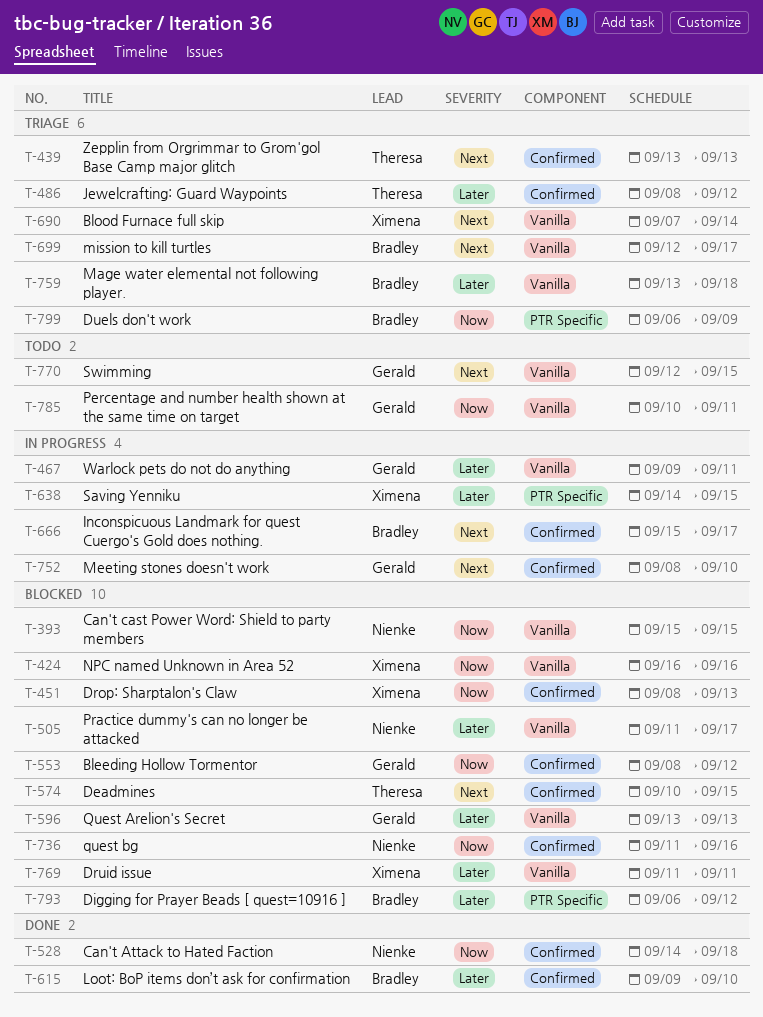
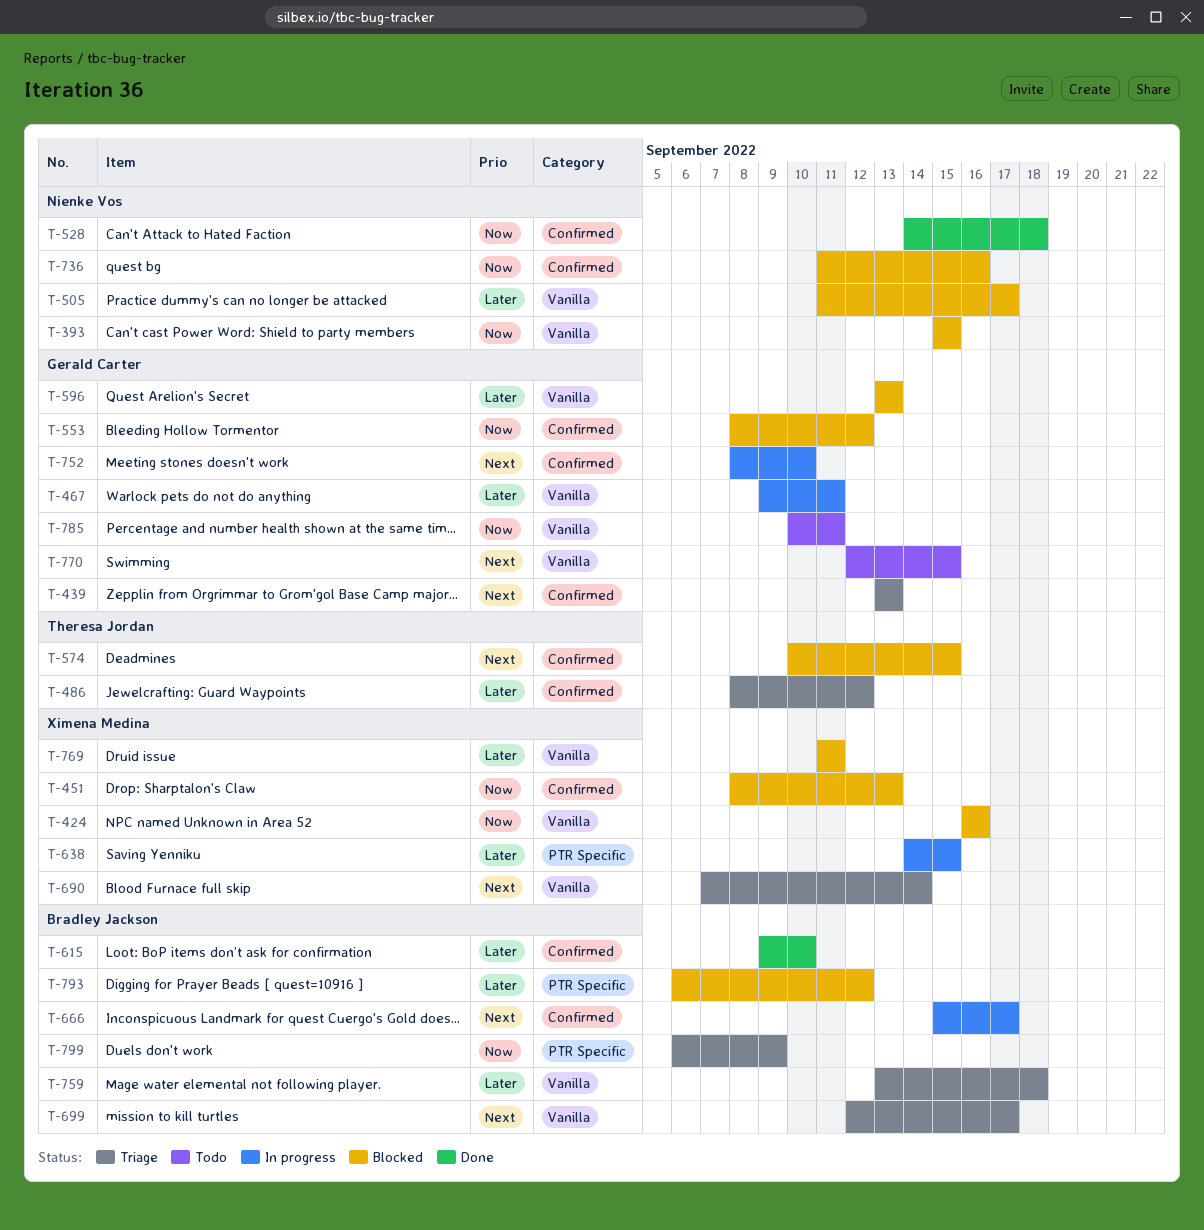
T-439, owner: Theresa Jordan -> Gerald Carter

